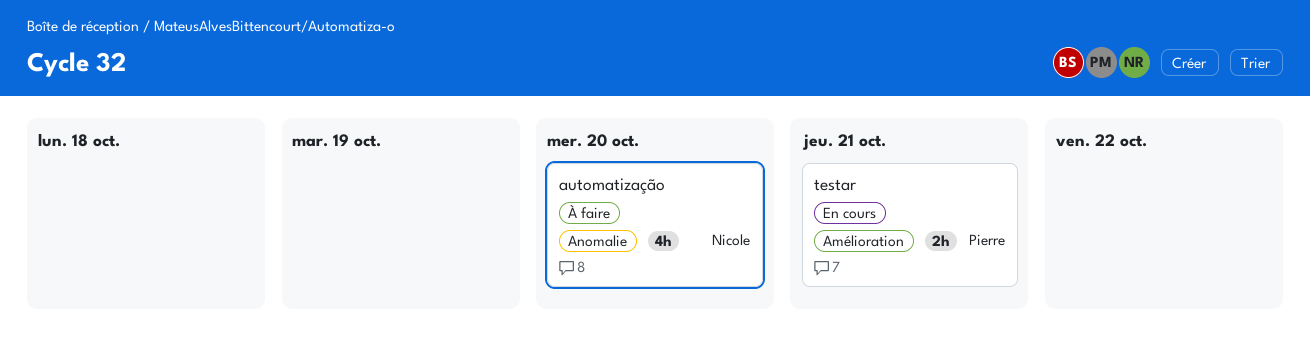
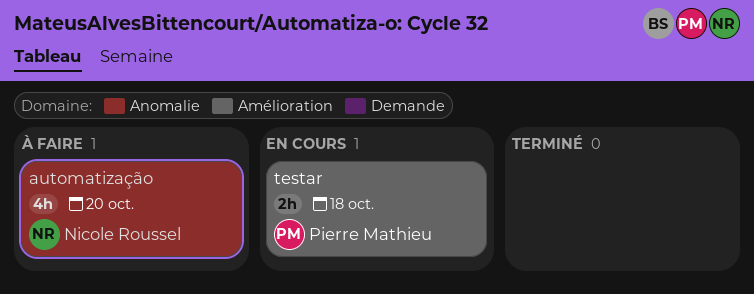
testar, due: Oct 21 -> Oct 18

